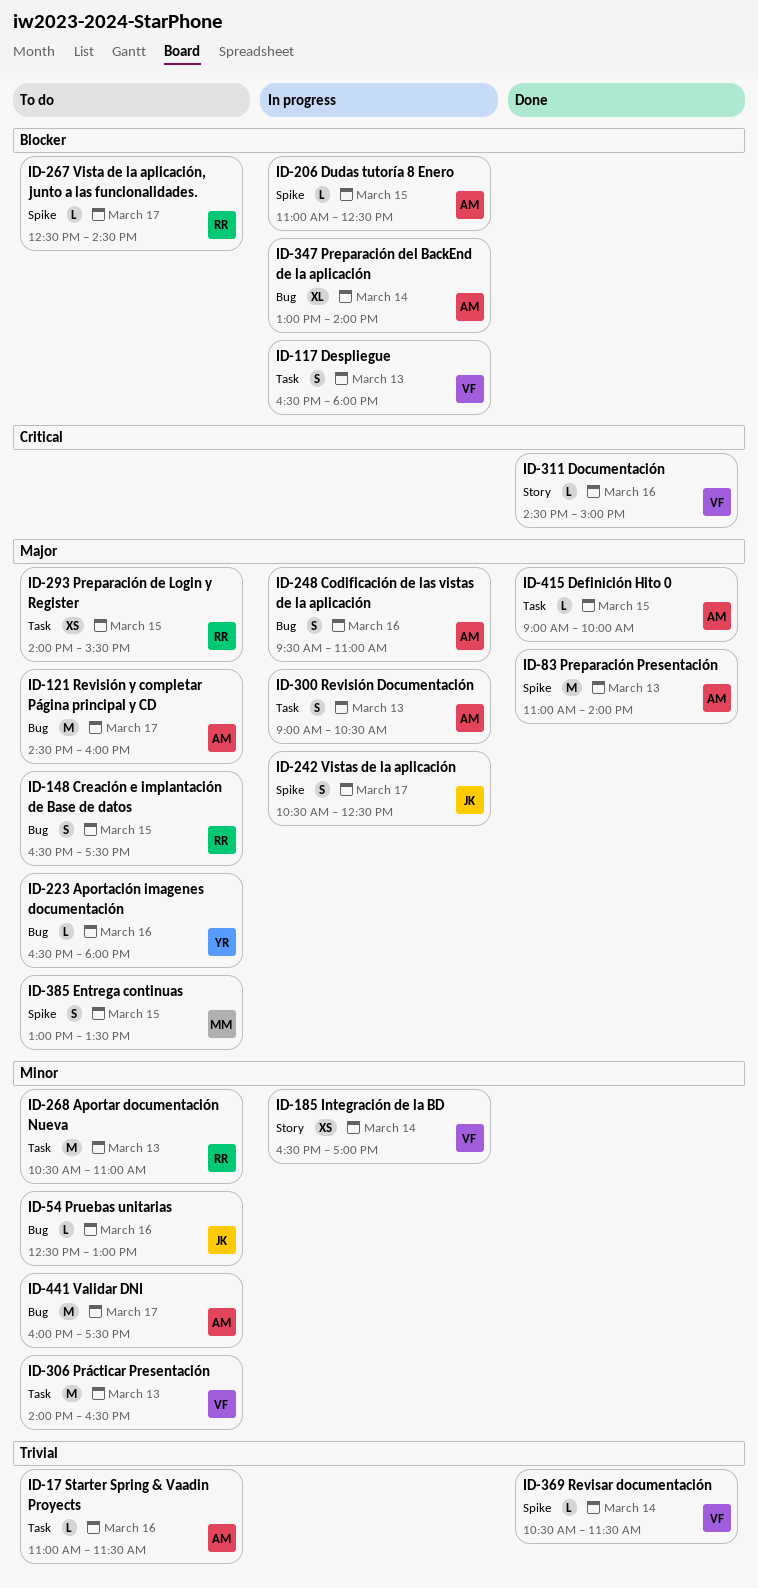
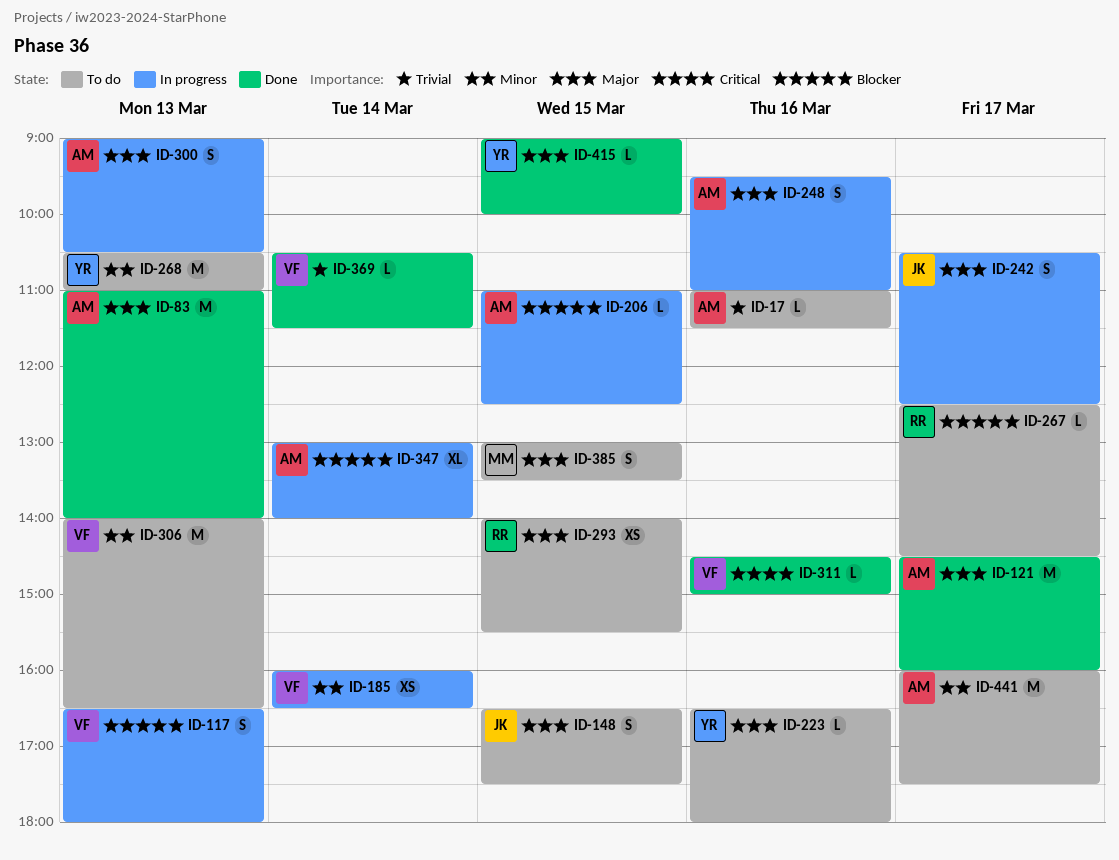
ID-54: present -> none
ID-121, status: To do -> Done
ID-148, owner: RR -> JK
ID-185, begins: 16:30 -> 16:00
ID-185, ends: 17:00 -> 16:30
ID-268, owner: RR -> YR
ID-415, owner: AM -> YR

